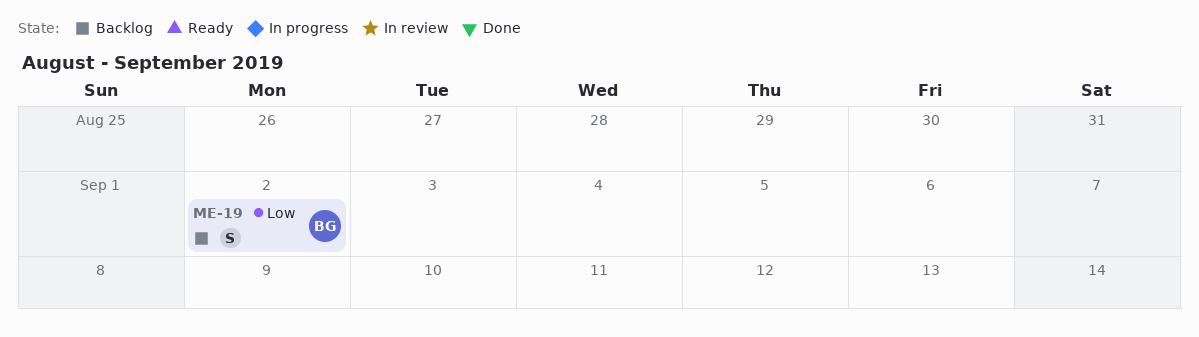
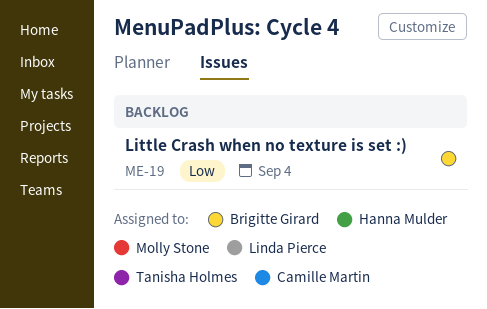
ME-19, due: Sep 2 -> Sep 4

